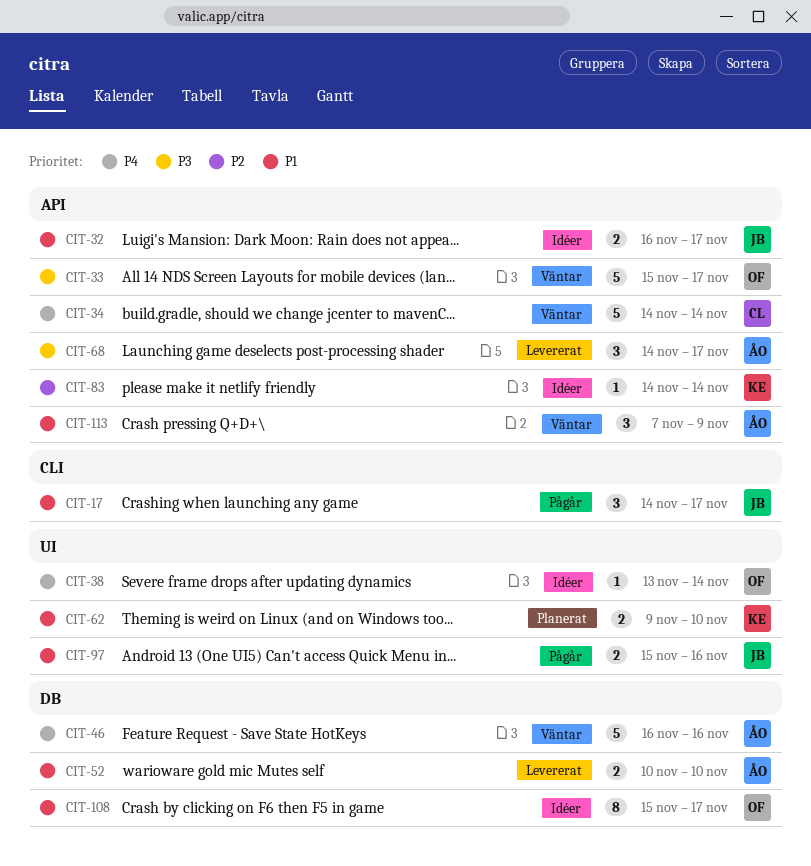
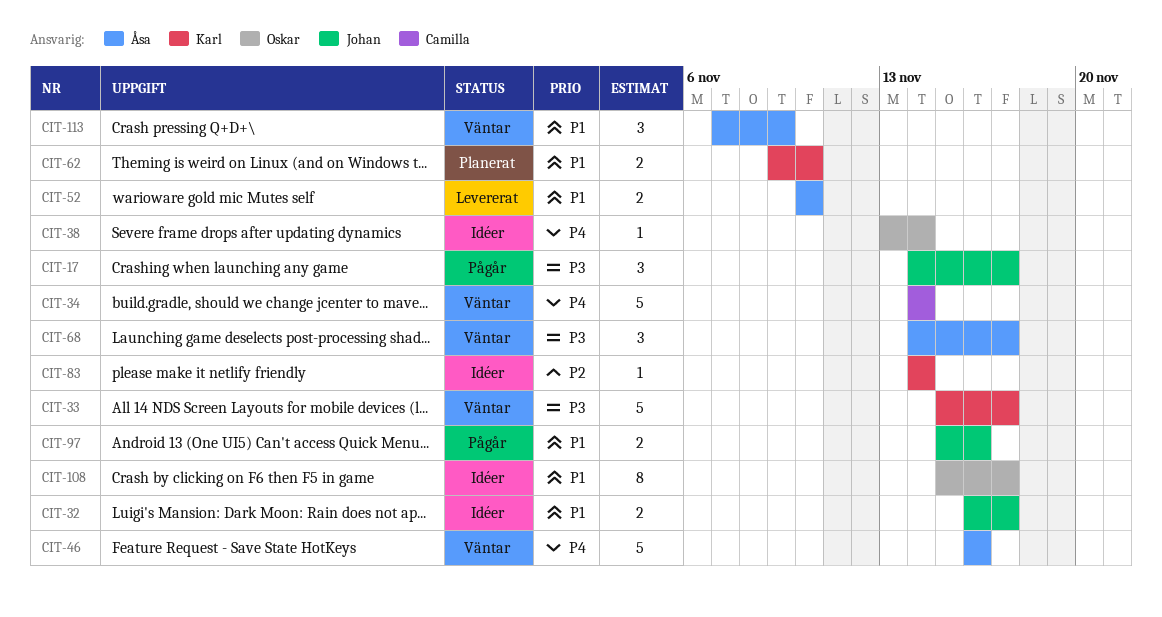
CIT-17, priority: P1 -> P3
CIT-33, owner: Oskar -> Karl
CIT-68, status: Levererat -> Väntar

